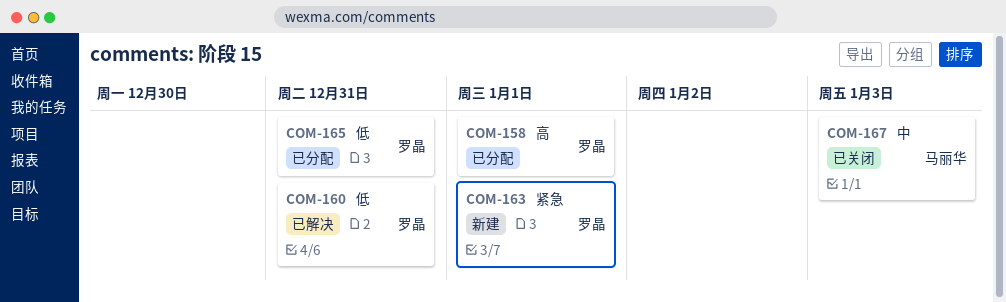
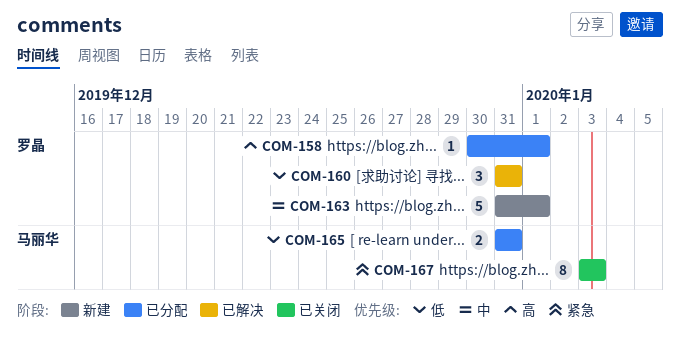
COM-163, priority: 紧急 -> 中
COM-165, owner: 罗晶 -> 马丽华
COM-167, priority: 中 -> 紧急

